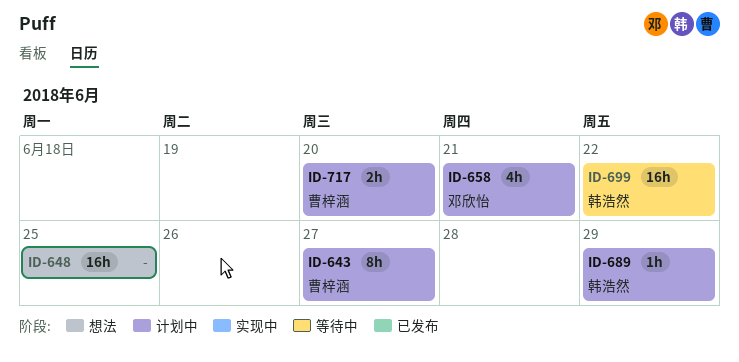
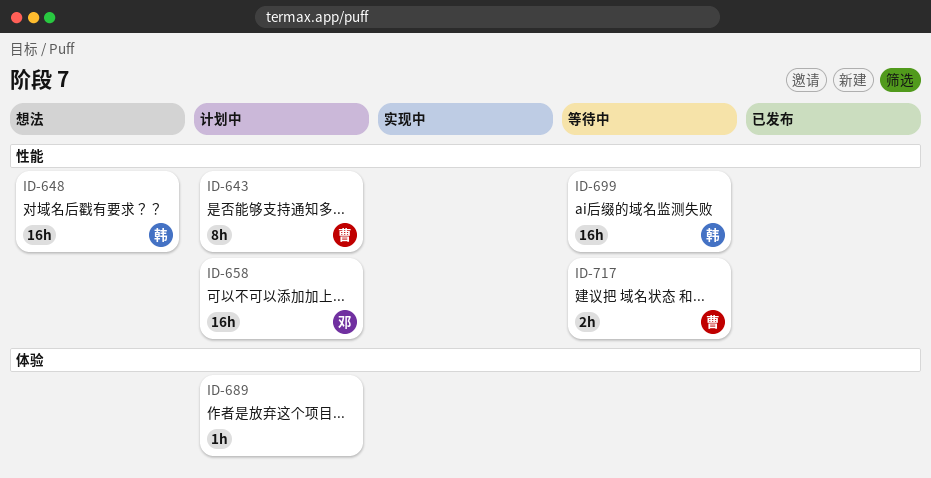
ID-648, owner: none -> 韩浩然
ID-658, estimate: 4h -> 16h
ID-689, owner: 韩浩然 -> none
ID-717, status: 计划中 -> 等待中

